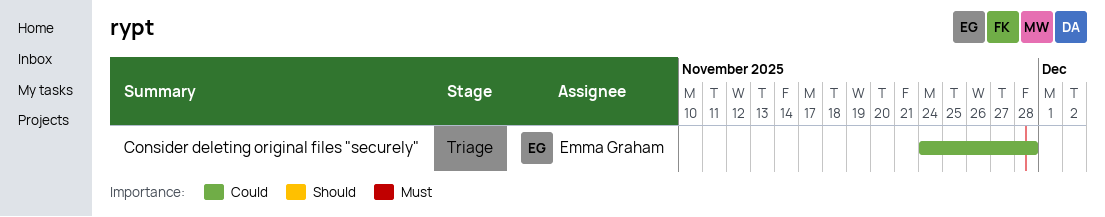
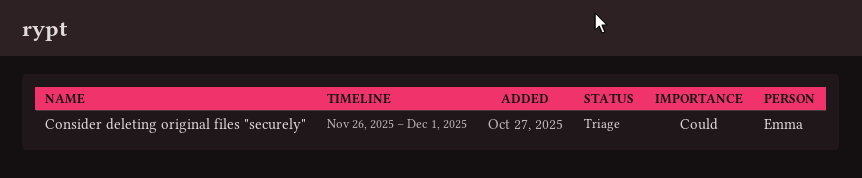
Consider deleting original files "securely", start: Nov 24 -> Nov 26
Consider deleting original files "securely", due: Nov 28 -> Dec 1

